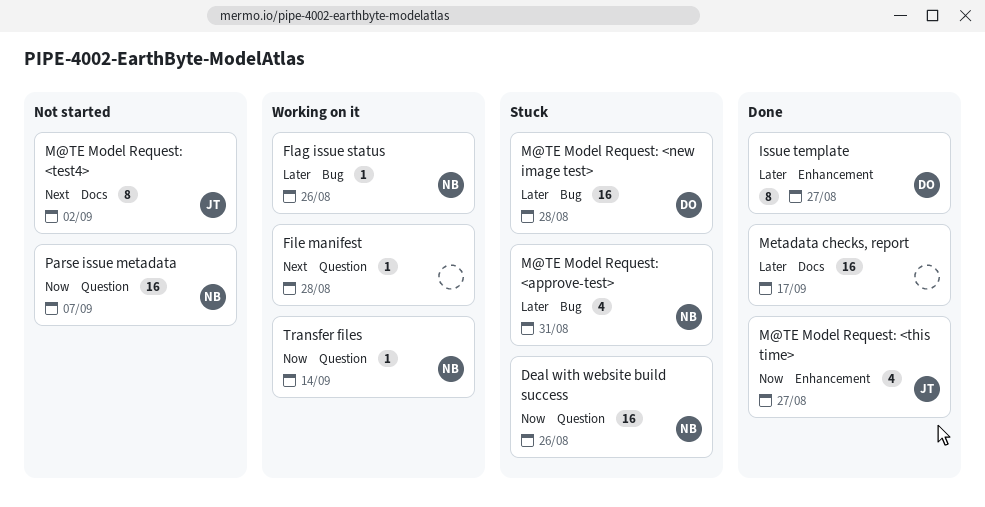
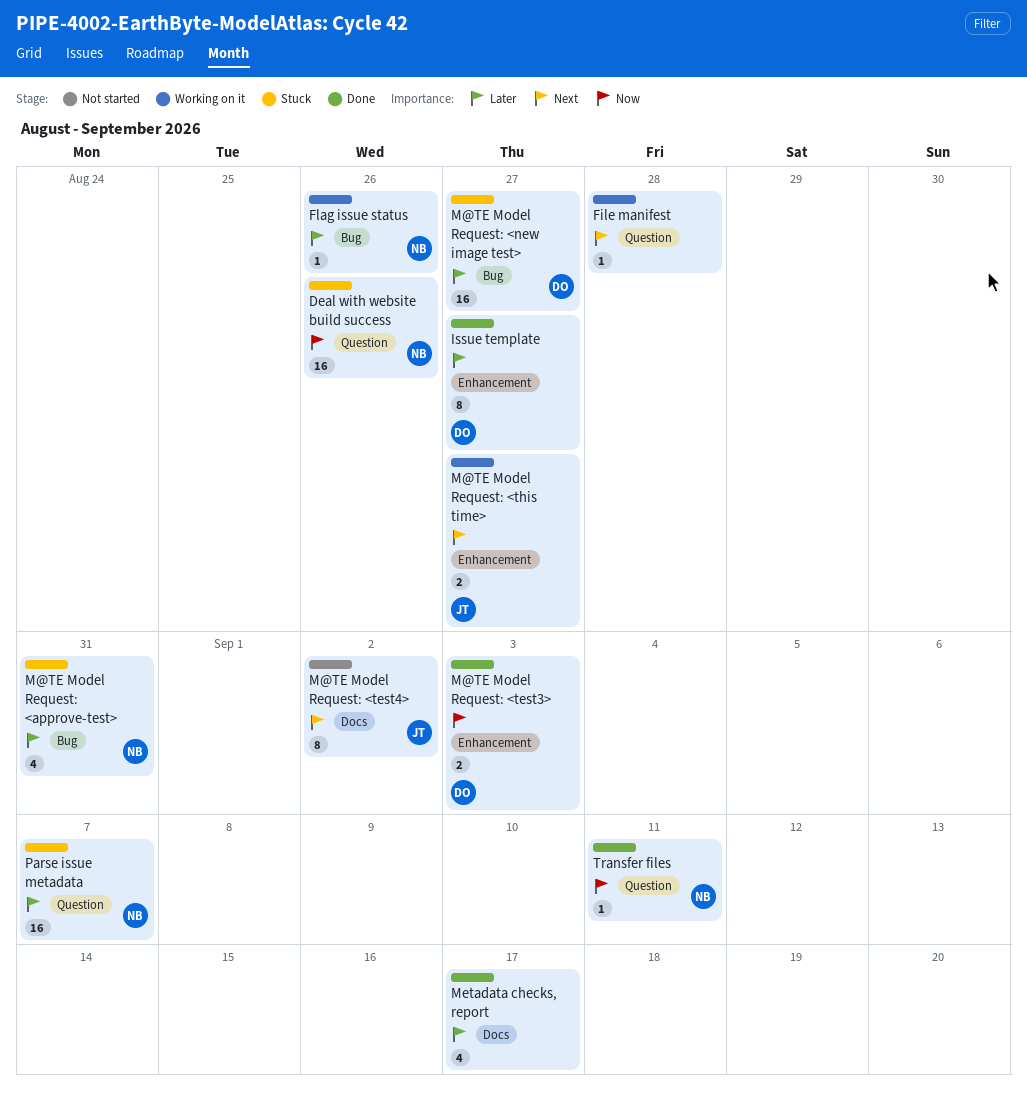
M@TE Model Request: <new image test>, due: Aug 28 -> Aug 27
M@TE Model Request: <test3>: none -> present
M@TE Model Request: <this time>, status: Done -> Working on it
M@TE Model Request: <this time>, priority: Now -> Next
M@TE Model Request: <this time>, estimate: 4 -> 2
Metadata checks, report, estimate: 16 -> 4
Parse issue metadata, status: Not started -> Stuck
Parse issue metadata, priority: Now -> Later
Transfer files, status: Working on it -> Done
Transfer files, due: Sep 14 -> Sep 11

